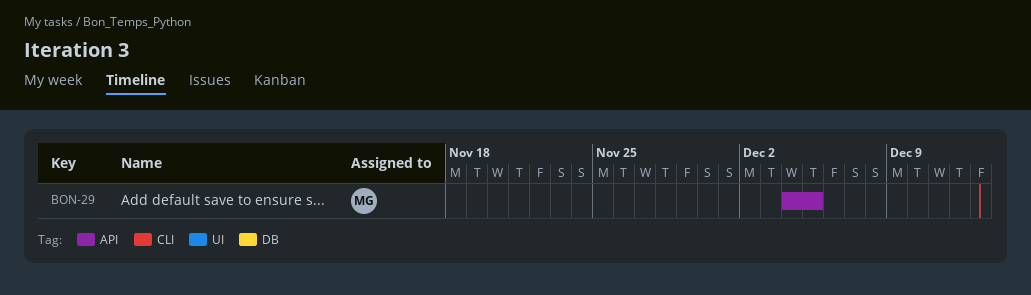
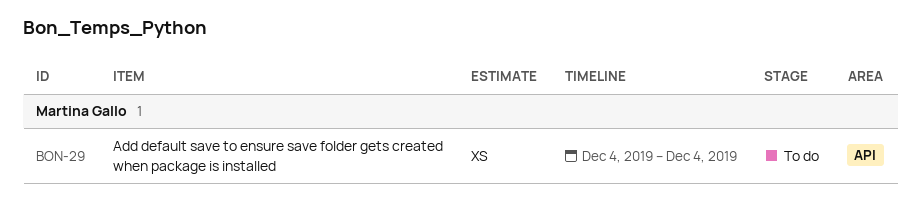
BON-29, due: Dec 5 -> Dec 4

